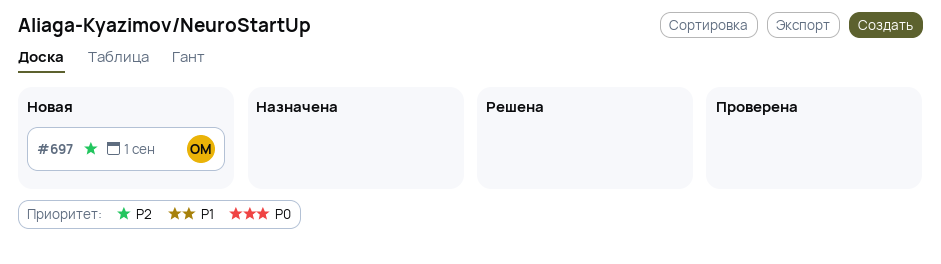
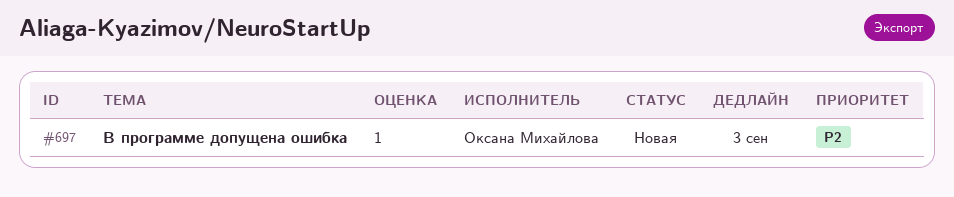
#697, due: Sep 1 -> Sep 3

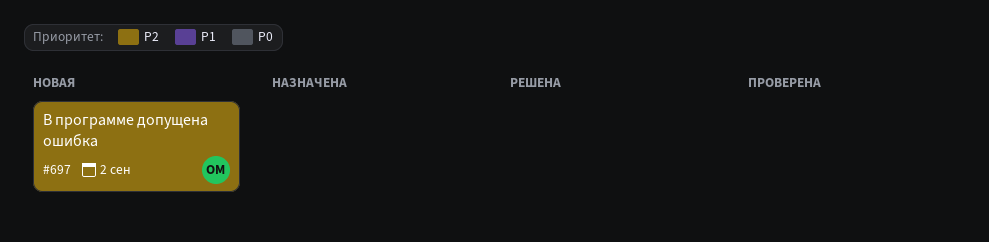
#697, due: Sep 3 -> Sep 2

